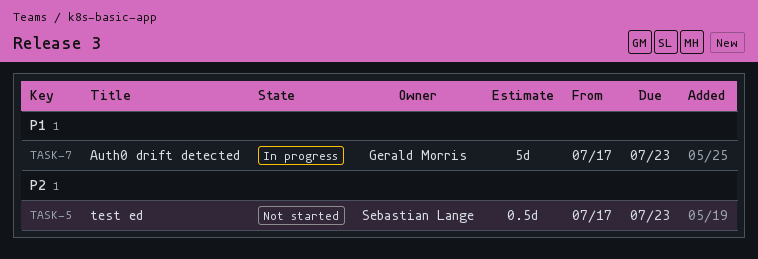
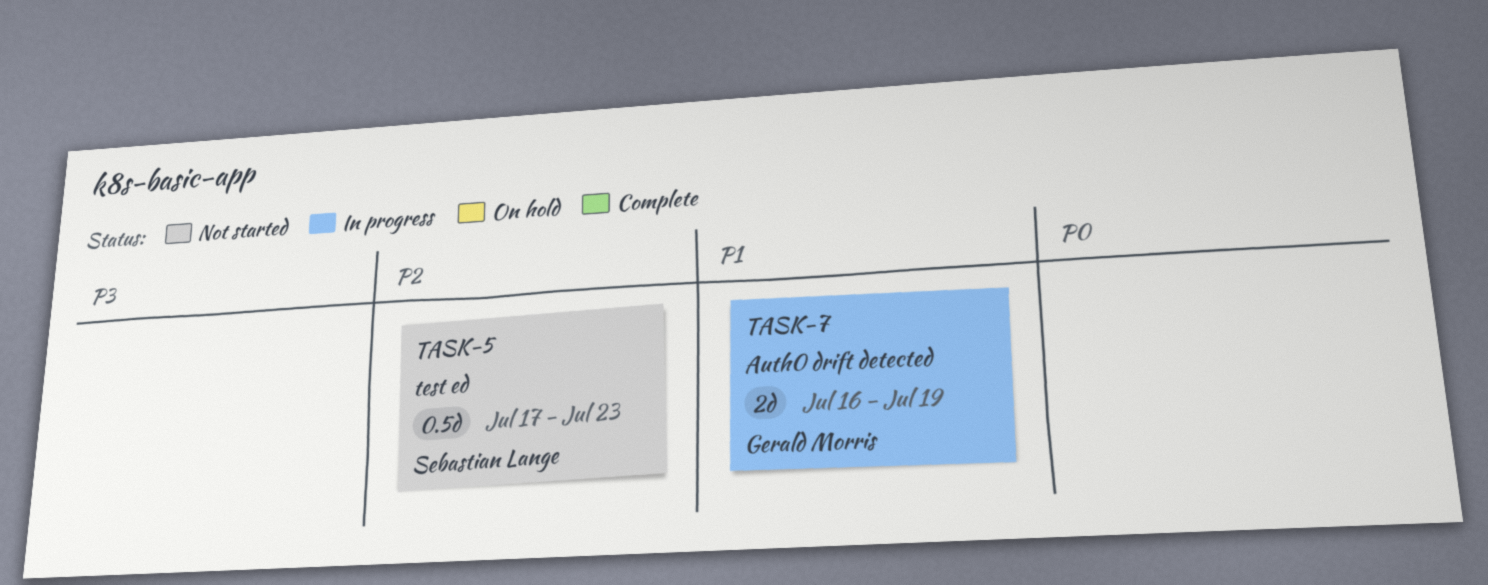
TASK-7, estimate: 5d -> 2d
TASK-7, start: Jul 17 -> Jul 16
TASK-7, due: Jul 23 -> Jul 19

